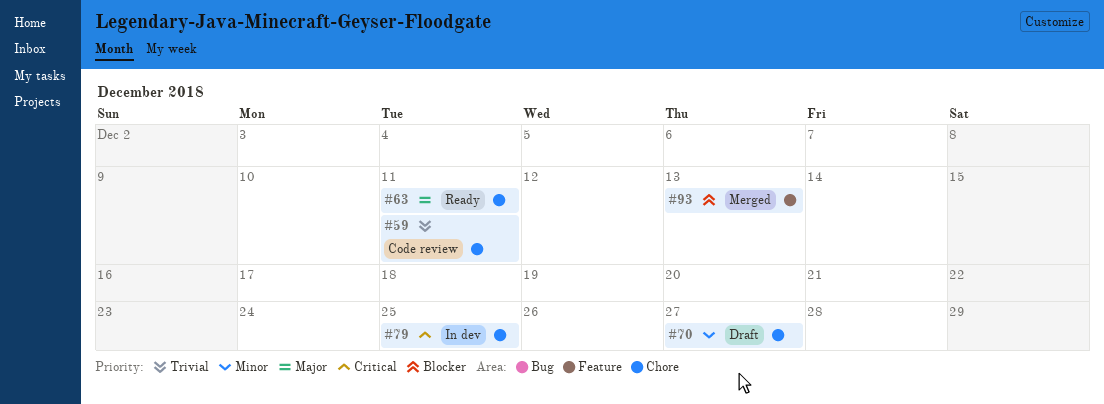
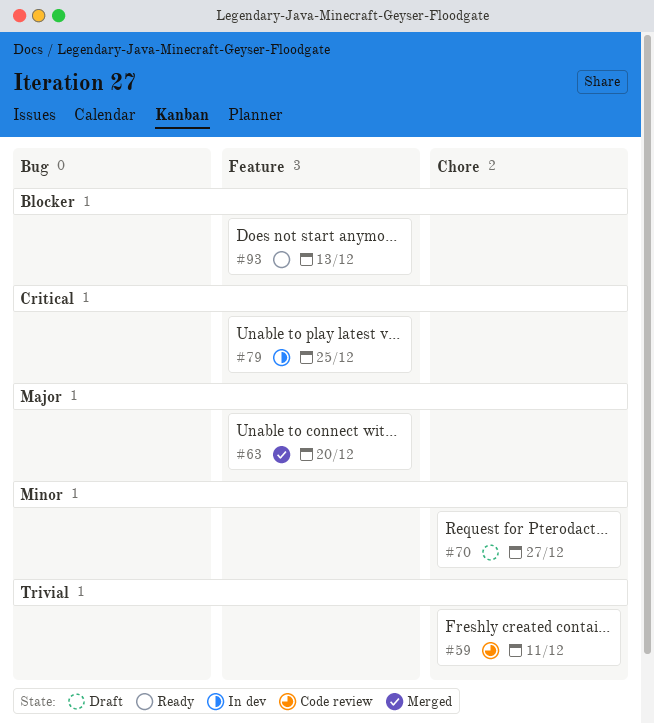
#63, status: Ready -> Merged
#63, label: Chore -> Feature
#63, due: Dec 11 -> Dec 20
#79, label: Chore -> Feature
#93, status: Merged -> Ready

